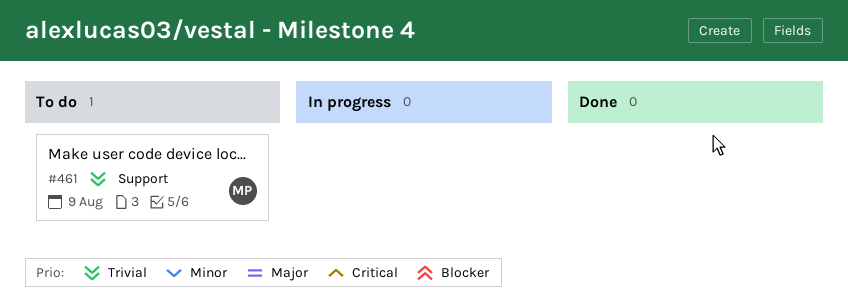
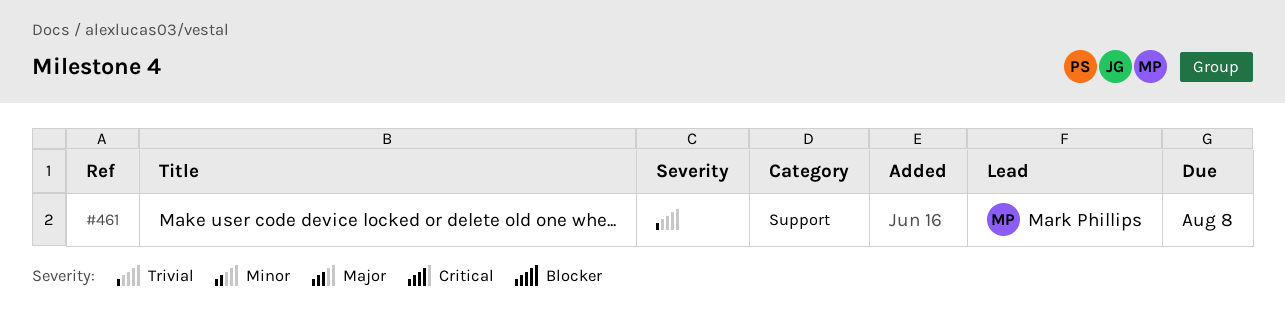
#461, due: Aug 9 -> Aug 8

